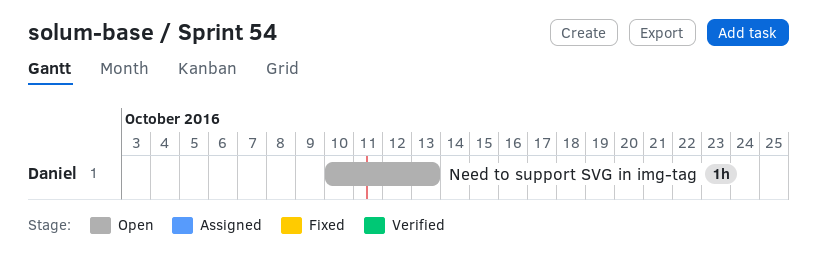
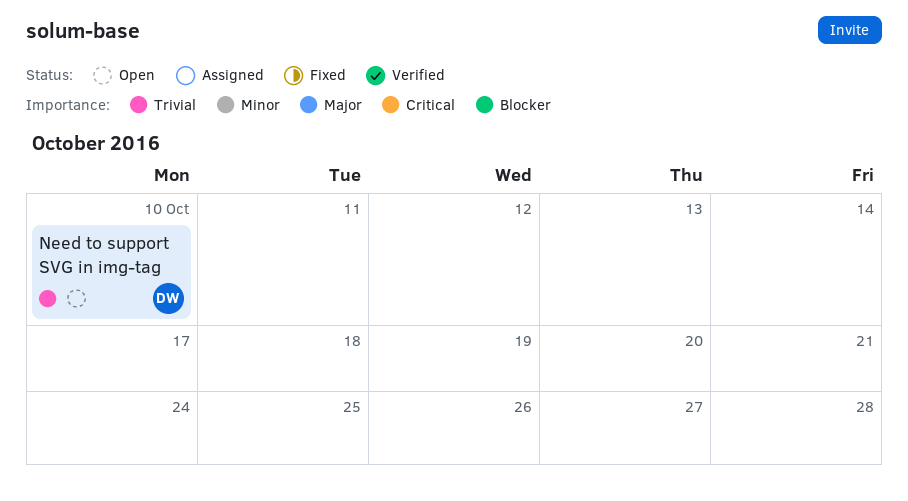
Need to support SVG in img-tag, due: Oct 13 -> Oct 10

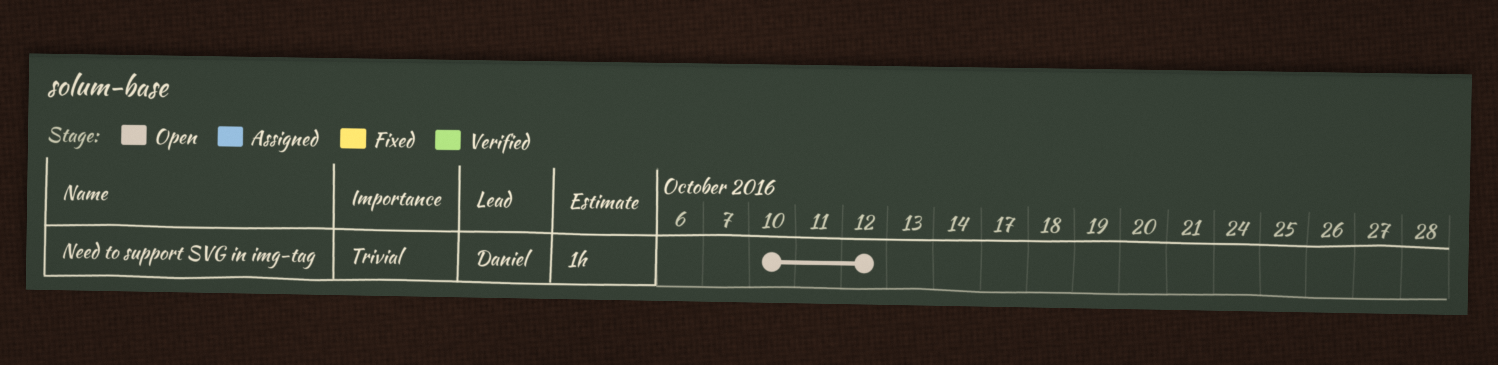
Need to support SVG in img-tag, due: Oct 10 -> Oct 12

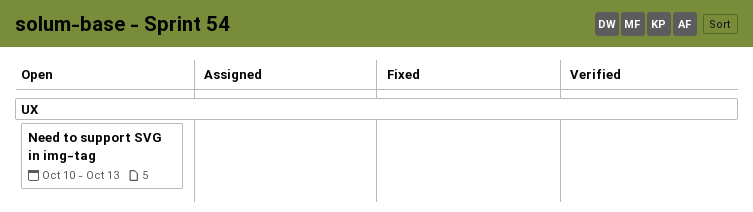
Need to support SVG in img-tag, due: Oct 12 -> Oct 13

